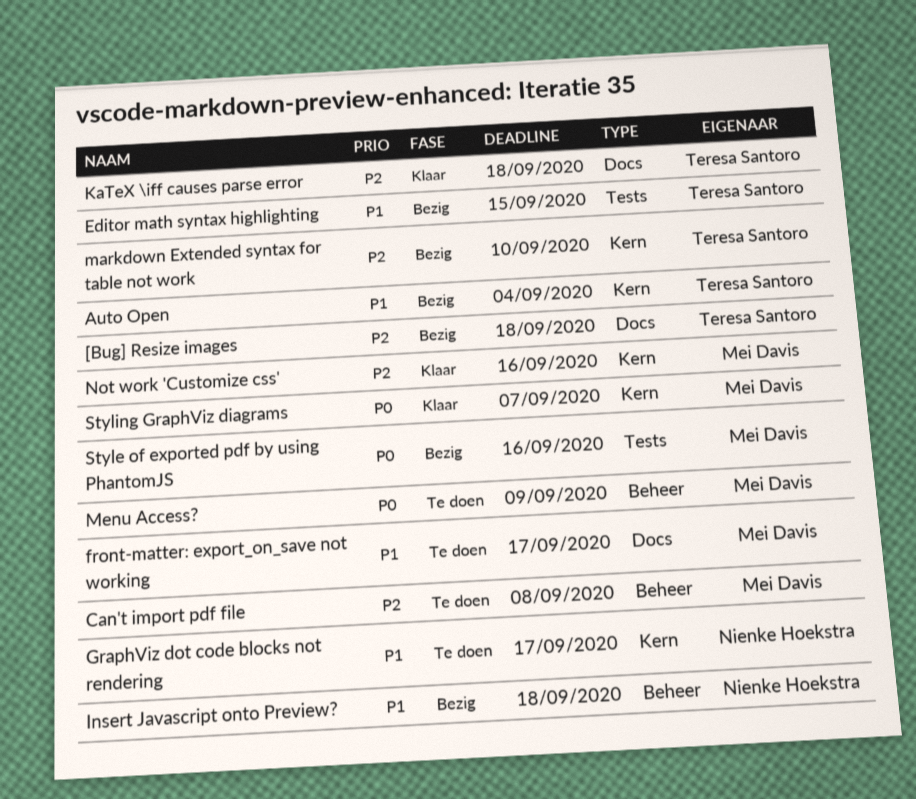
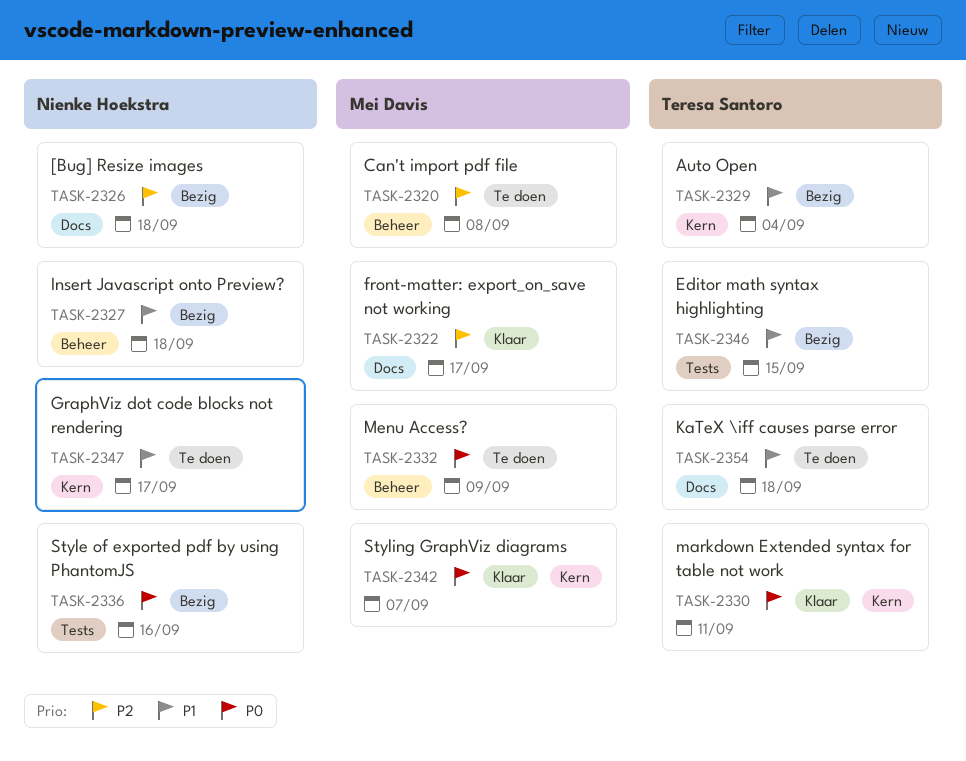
[Bug] Resize images, owner: Teresa Santoro -> Nienke Hoekstra
front-matter: export_on_save not working, status: Te doen -> Klaar
front-matter: export_on_save not working, priority: P1 -> P2
KaTeX \iff causes parse error, status: Klaar -> Te doen
KaTeX \iff causes parse error, priority: P2 -> P1
markdown Extended syntax for table not work, status: Bezig -> Klaar
markdown Extended syntax for table not work, priority: P2 -> P0
markdown Extended syntax for table not work, due: Sep 10 -> Sep 11
Not work 'Customize css': present -> none
Style of exported pdf by using PhantomJS, owner: Mei Davis -> Nienke Hoekstra

